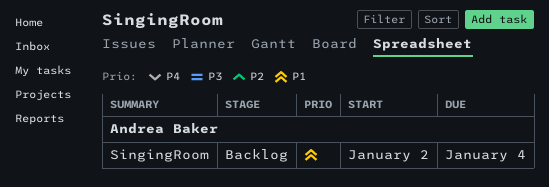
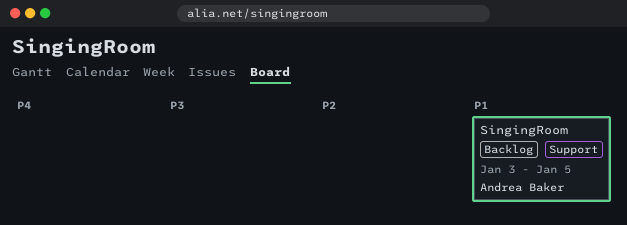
SingingRoom, start: Jan 2 -> Jan 3
SingingRoom, due: Jan 4 -> Jan 5

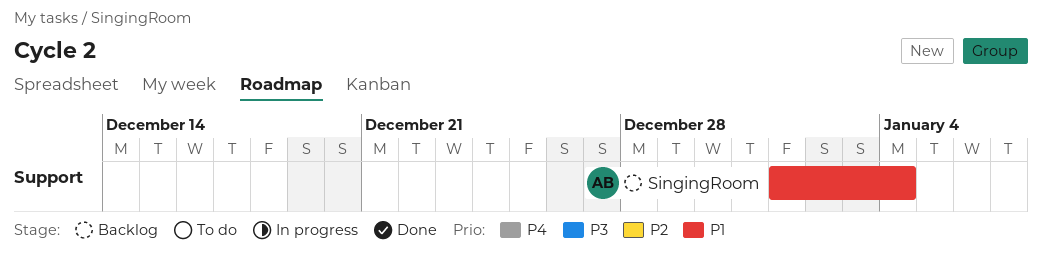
SingingRoom, start: Jan 3 -> Jan 1
SingingRoom, due: Jan 5 -> Jan 4

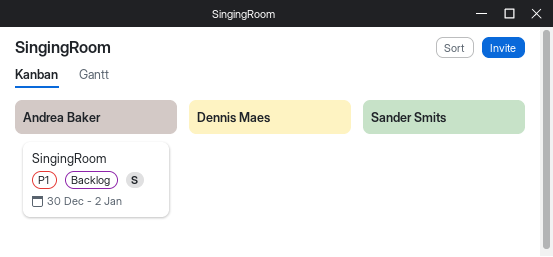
SingingRoom, start: Jan 1 -> Dec 30
SingingRoom, due: Jan 4 -> Jan 2

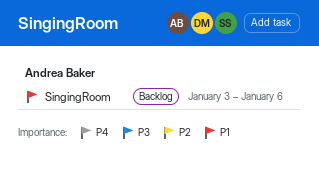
SingingRoom, start: Dec 30 -> Jan 3
SingingRoom, due: Jan 2 -> Jan 6

